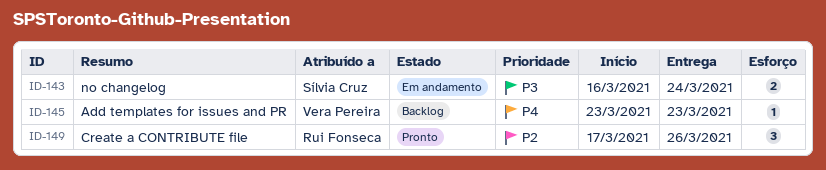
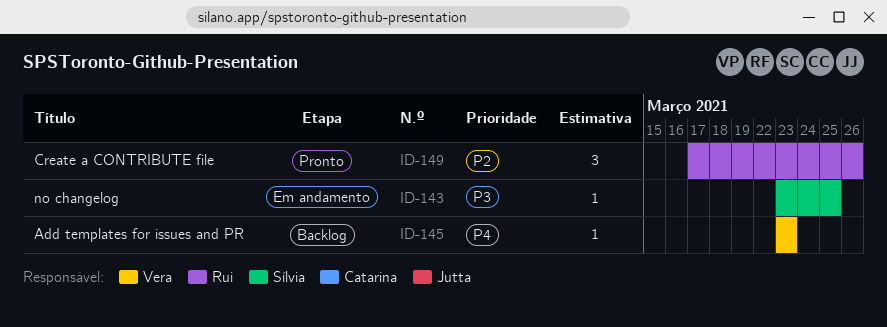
ID-143, estimate: 2 -> 1
ID-143, start: Mar 16 -> Mar 23
ID-143, due: Mar 24 -> Mar 25

